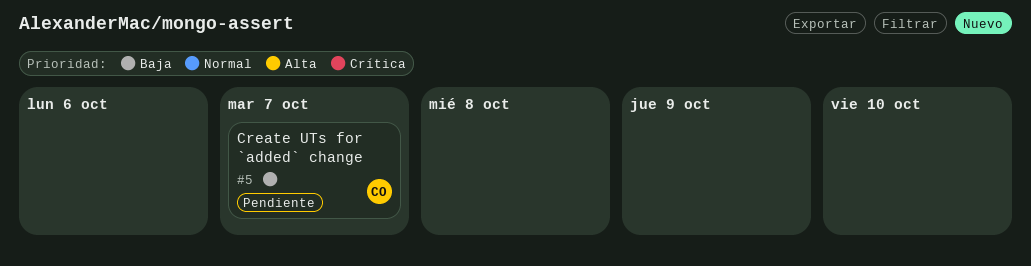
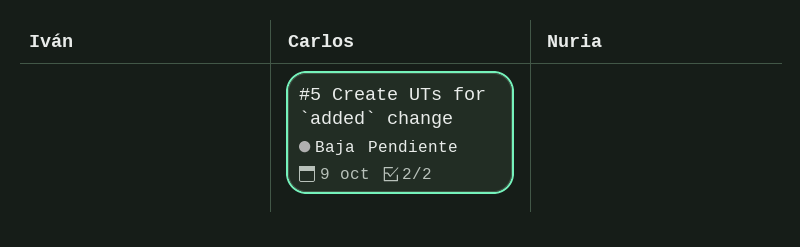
#5, due: Oct 7 -> Oct 9

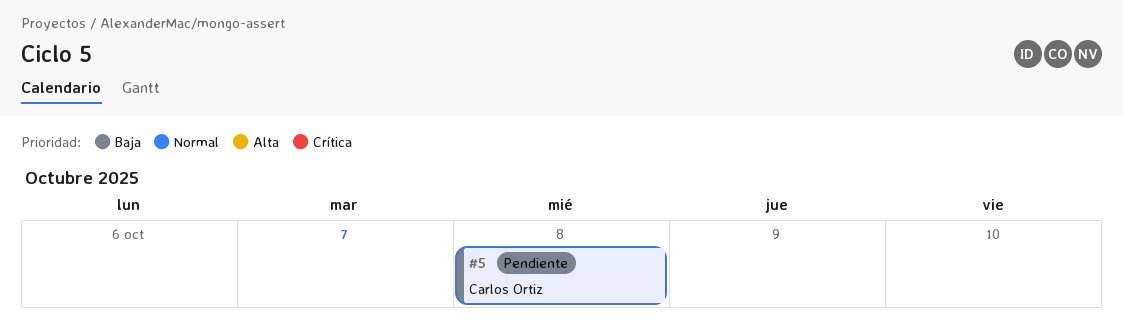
#5, due: Oct 9 -> Oct 8

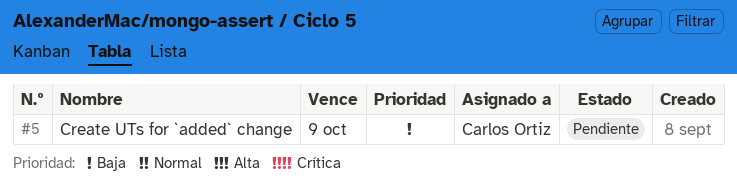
#5, due: Oct 8 -> Oct 9

